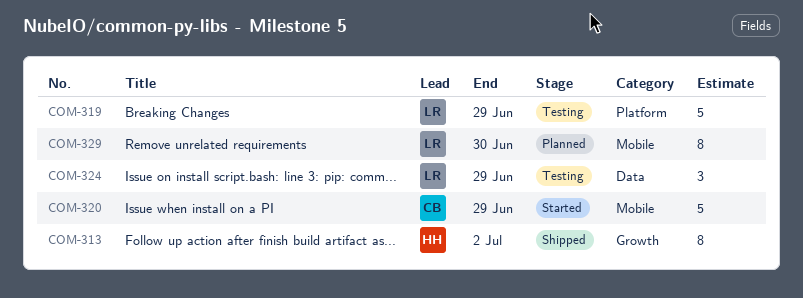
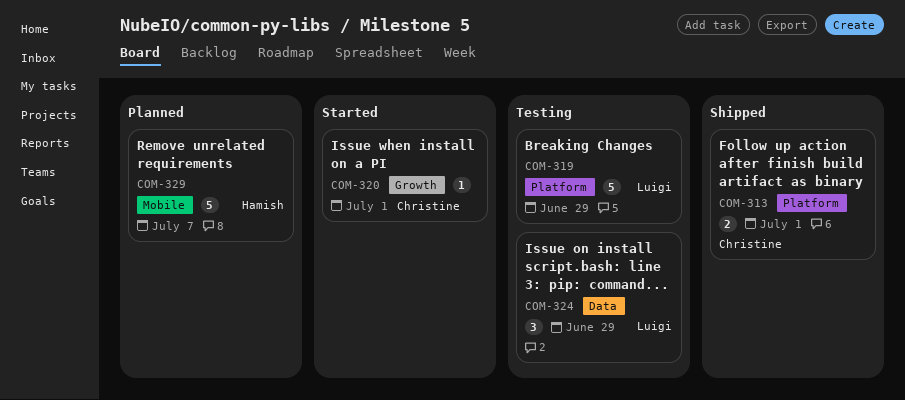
COM-313, owner: Hamish -> Christine
COM-313, label: Growth -> Platform
COM-313, estimate: 8 -> 2
COM-313, due: Jul 2 -> Jul 1
COM-320, label: Mobile -> Growth
COM-320, estimate: 5 -> 1
COM-320, due: Jun 29 -> Jul 1
COM-329, owner: Luigi -> Hamish
COM-329, estimate: 8 -> 5
COM-329, due: Jun 30 -> Jul 7

